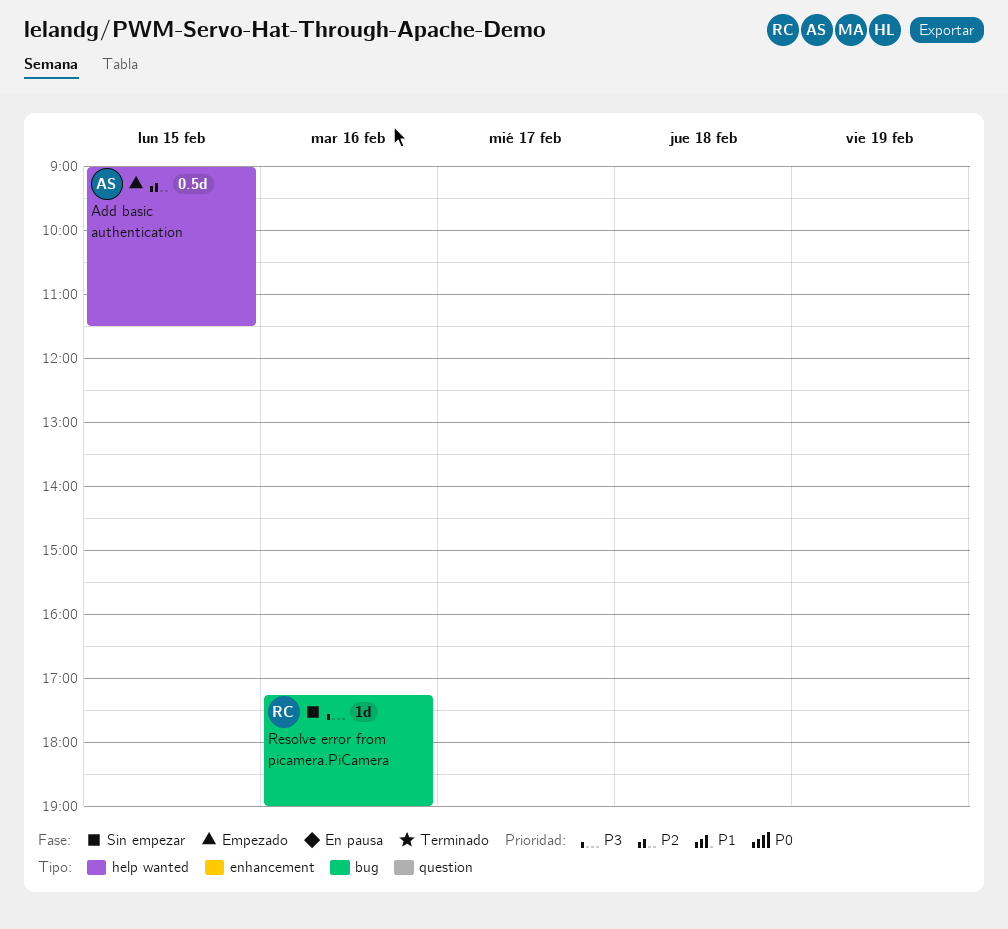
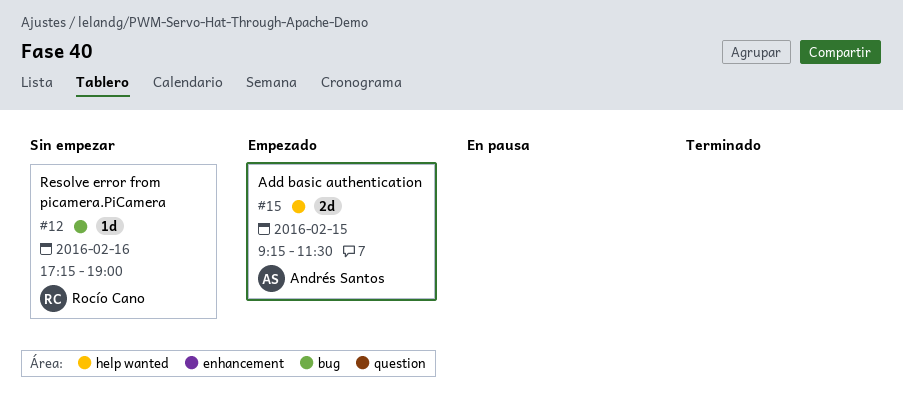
Add basic authentication, estimate: 0.5d -> 2d
Add basic authentication, begins: 09:00 -> 09:15

